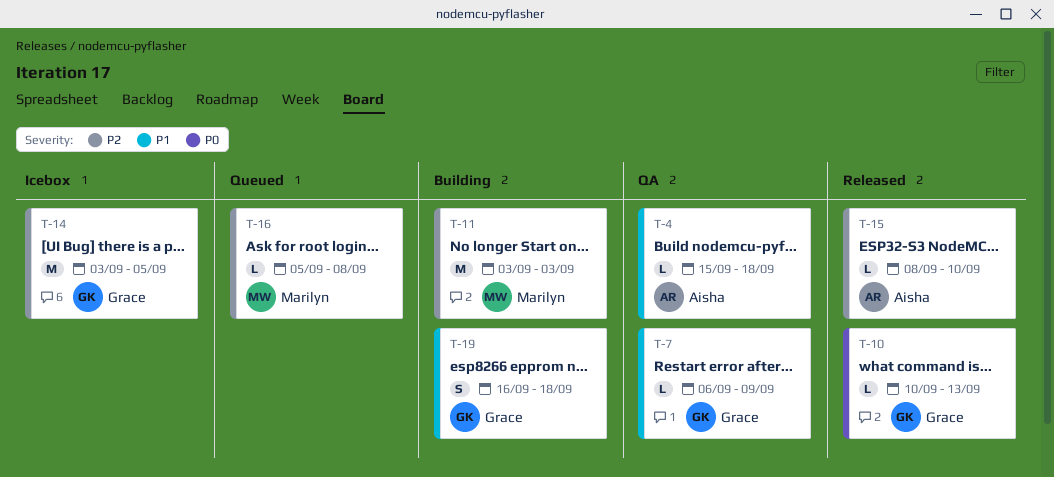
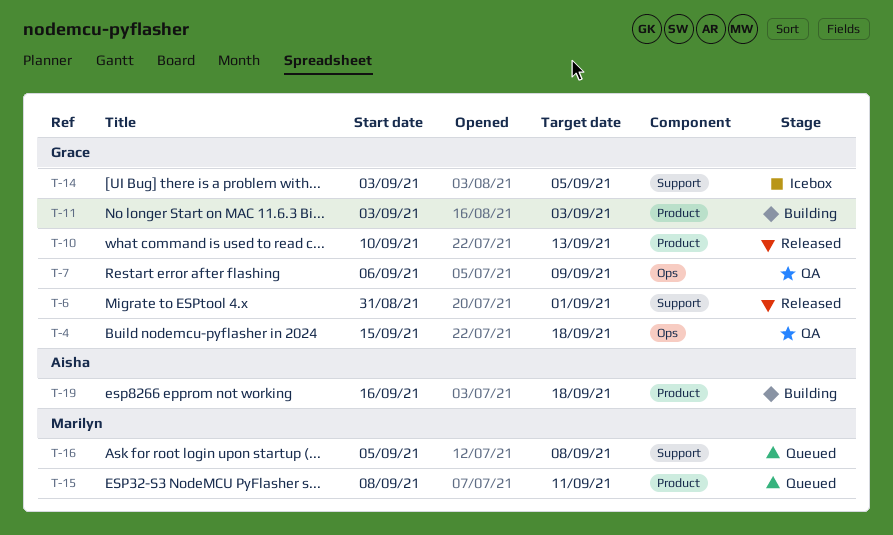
T-4, owner: Aisha -> Grace
T-6: none -> present
T-11, owner: Marilyn -> Grace
T-15, status: Released -> Queued
T-15, owner: Aisha -> Marilyn
T-15, due: Sep 10 -> Sep 11
T-19, owner: Grace -> Aisha

